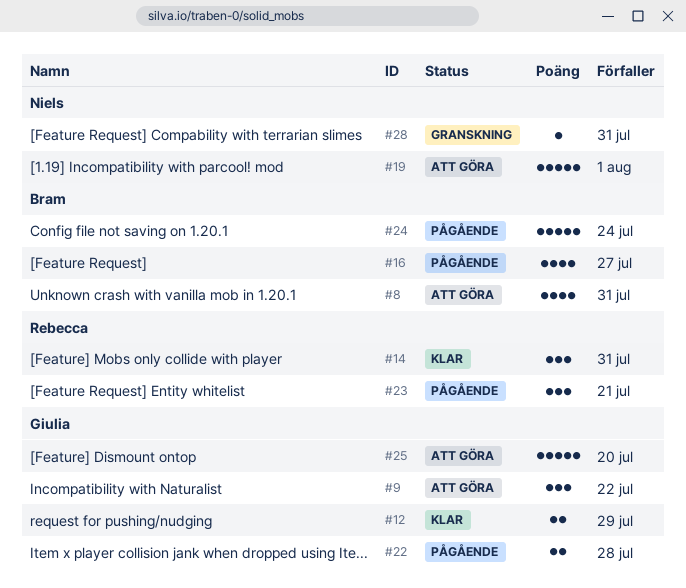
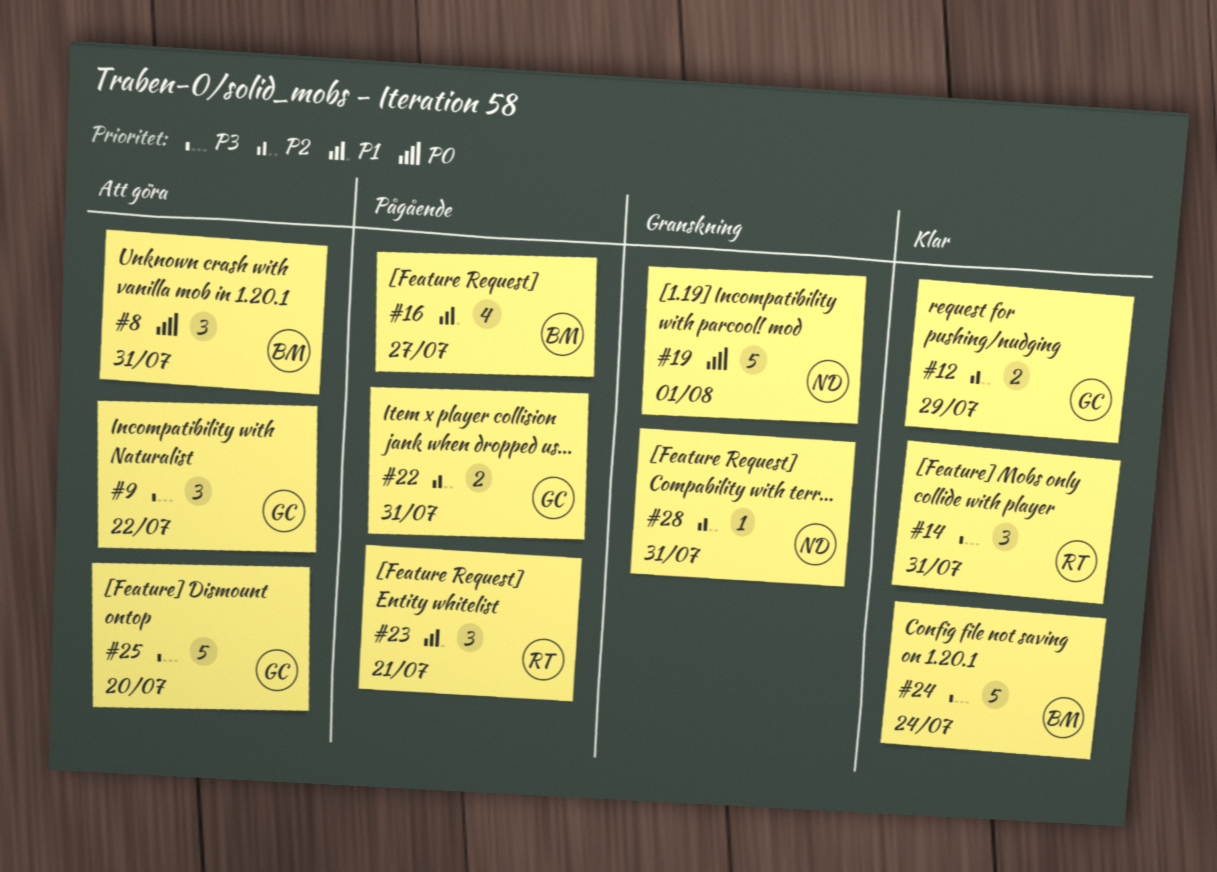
#8, estimate: 4 -> 3
#19, status: Att göra -> Granskning
#22, due: Jul 28 -> Jul 31
#24, status: Pågående -> Klar

